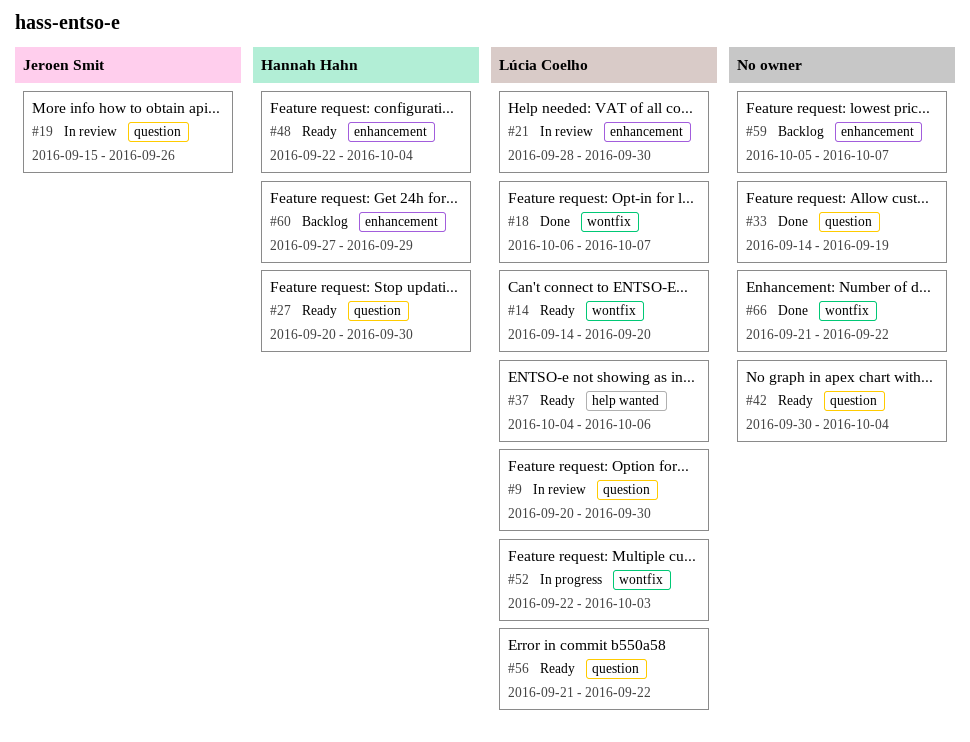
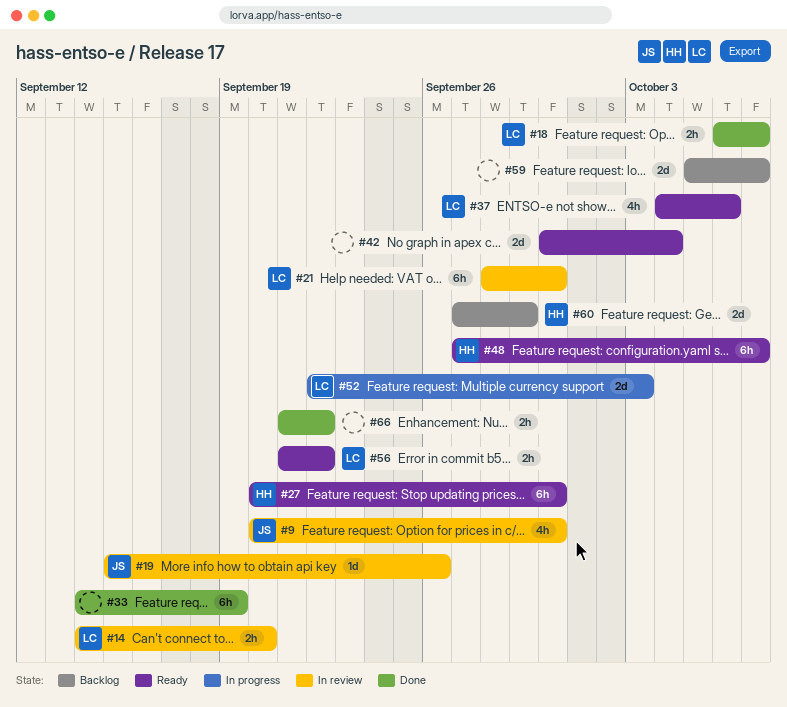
#9, owner: Lúcia Coelho -> Jeroen Smit
#14, status: Ready -> In review
#48, start: Sep 22 -> Sep 27
#48, due: Oct 4 -> Oct 7

